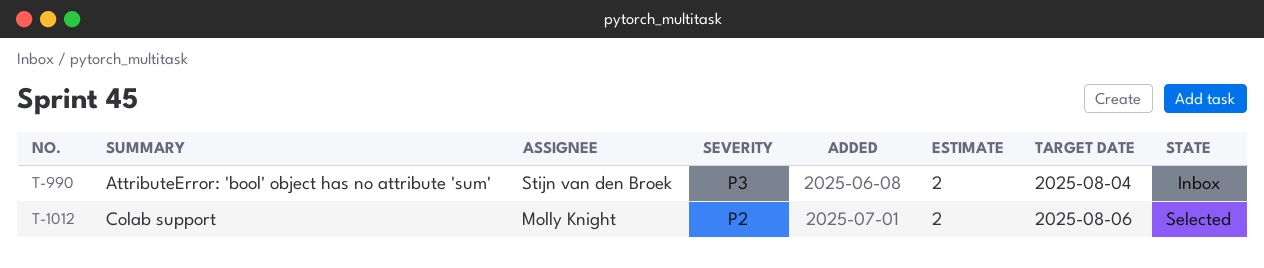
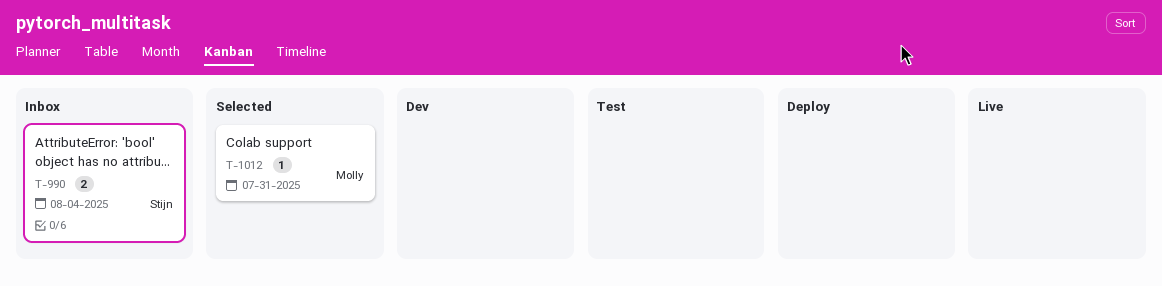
T-1012, estimate: 2 -> 1
T-1012, due: Aug 6 -> Jul 31

